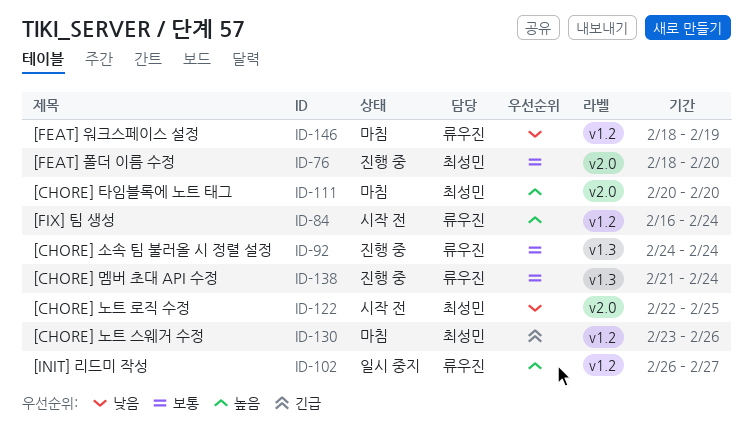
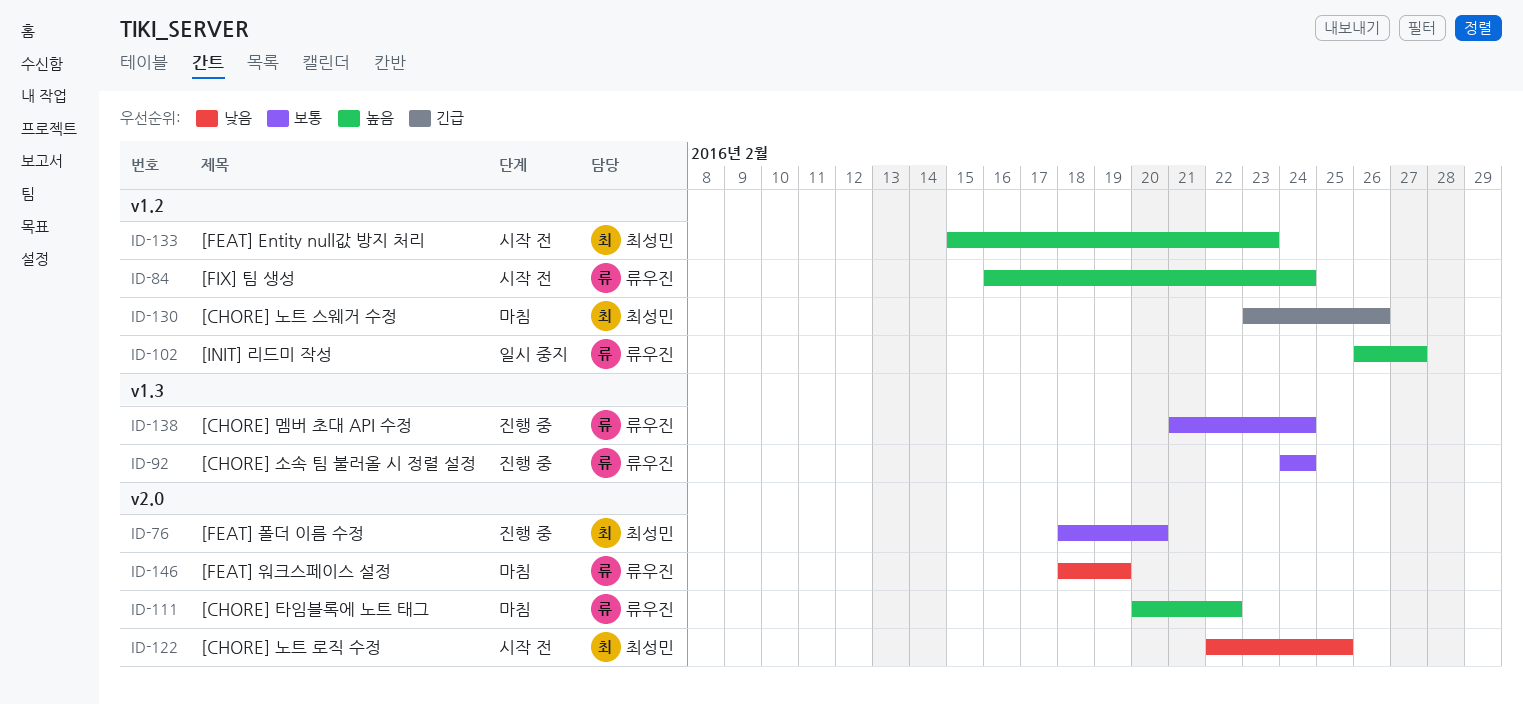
ID-111, owner: 최성민 -> 류우진
ID-111, due: Feb 20 -> Feb 22
ID-133: none -> present
ID-146, label: v1.2 -> v2.0

